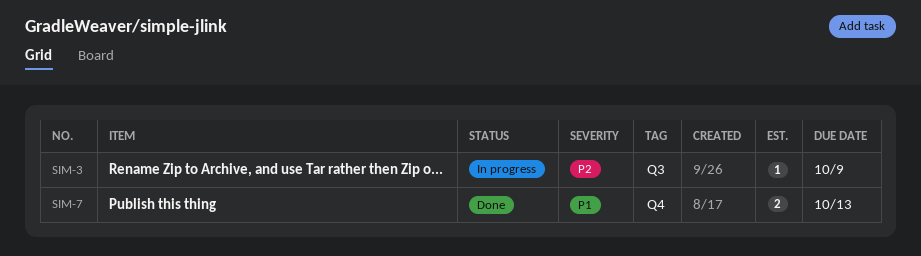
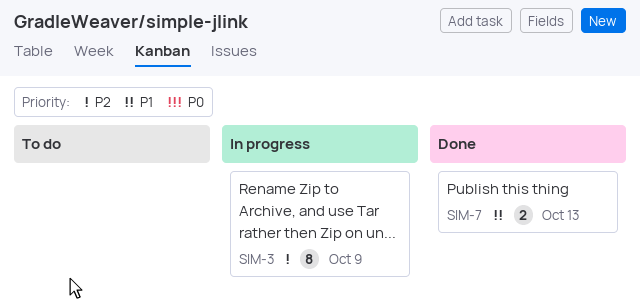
SIM-3, estimate: 1 -> 8

